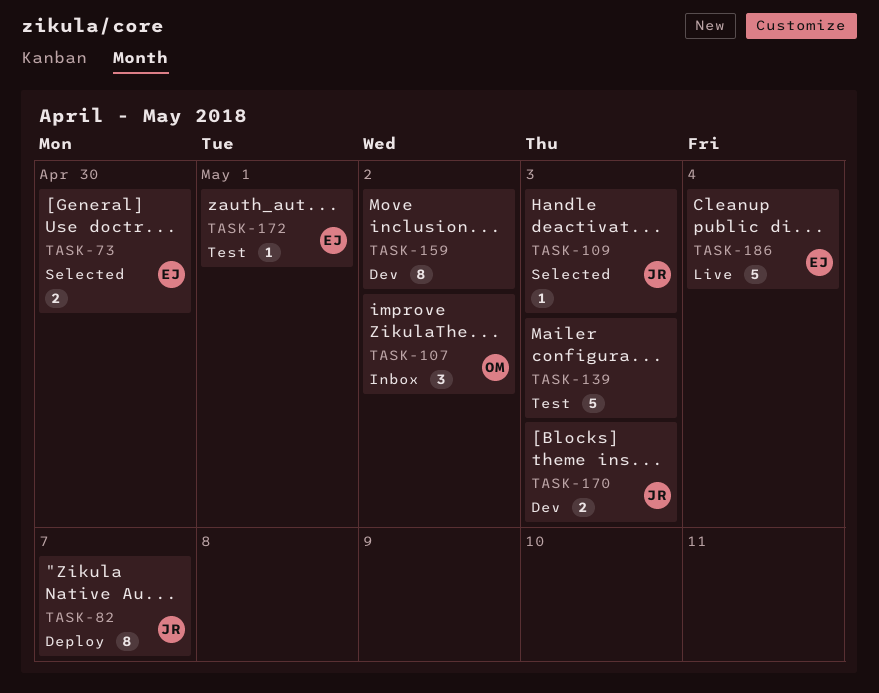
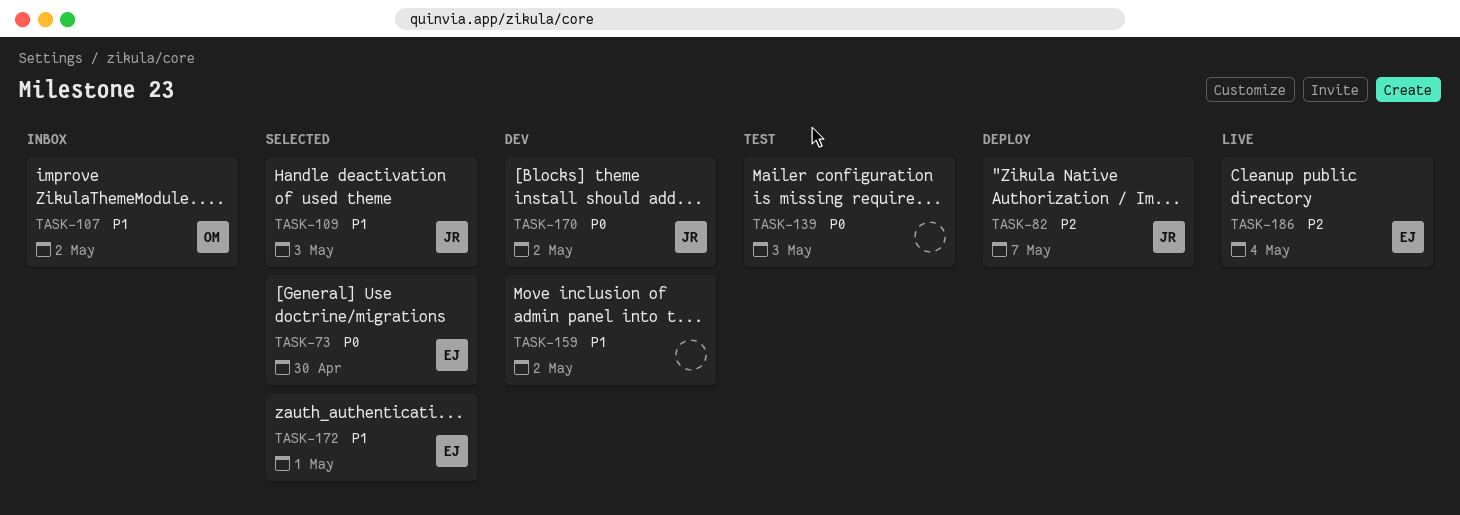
TASK-170, due: May 3 -> May 2
TASK-172, status: Test -> Selected

